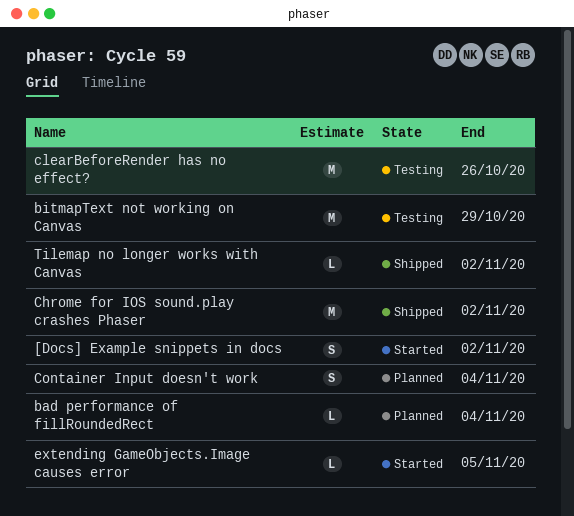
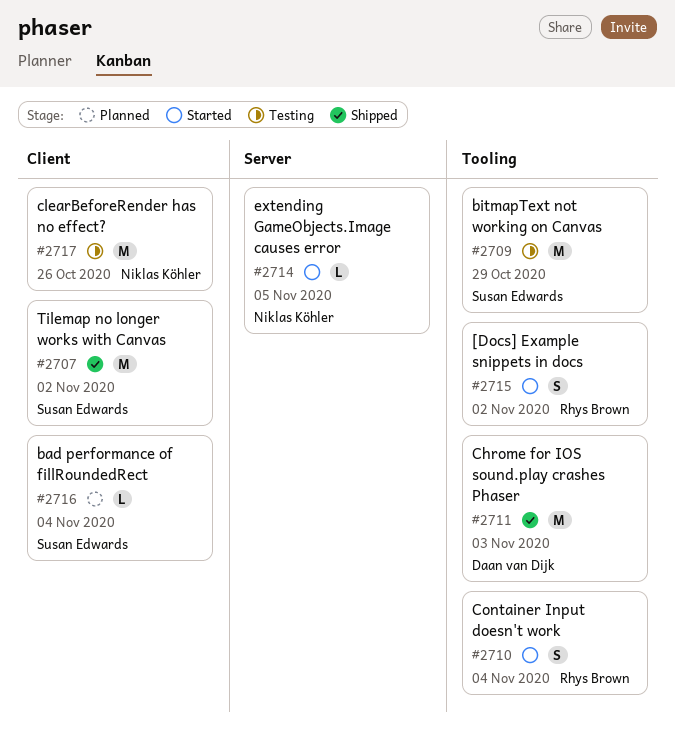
Chrome for IOS sound.play crashes Phaser, due: Nov 2 -> Nov 3
Container Input doesn't work, status: Planned -> Started
Tilemap no longer works with Canvas, estimate: L -> M

